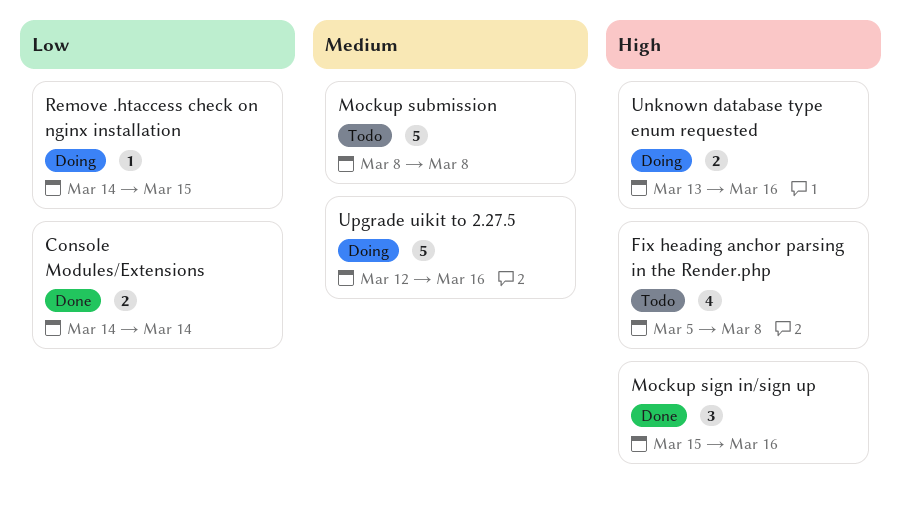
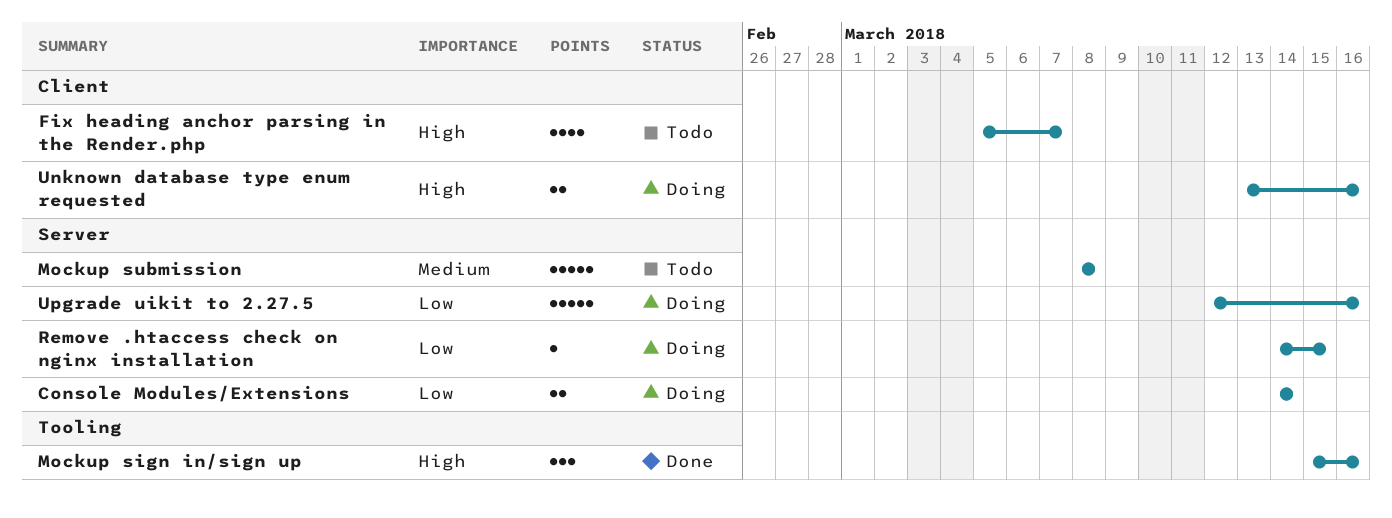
Console Modules/Extensions, status: Done -> Doing
Fix heading anchor parsing in the Render.php, due: Mar 8 -> Mar 7
Upgrade uikit to 2.27.5, priority: Medium -> Low

